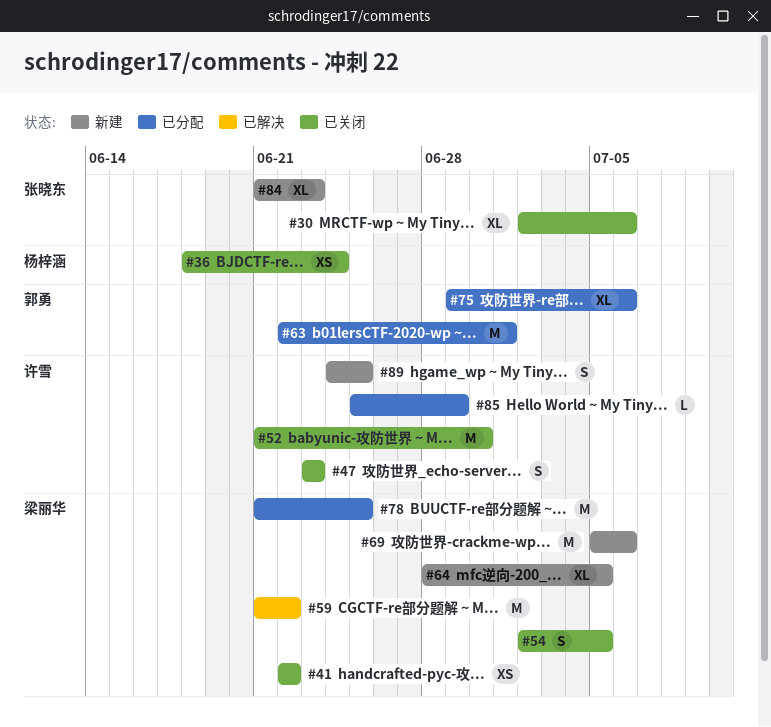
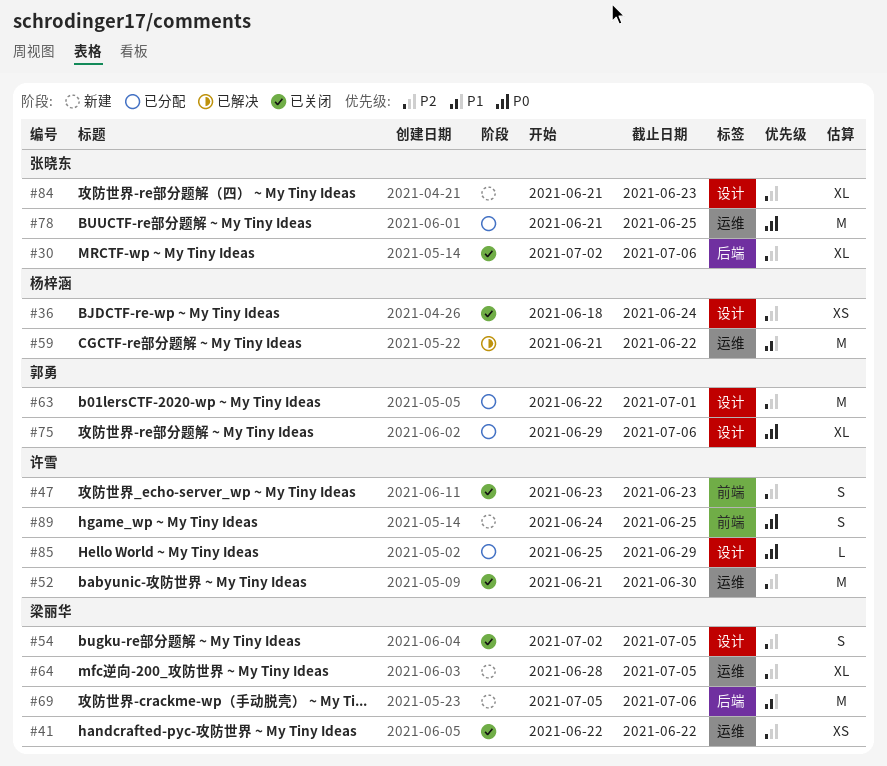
#59, owner: 梁丽华 -> 杨梓涵
#78, owner: 梁丽华 -> 张晓东

